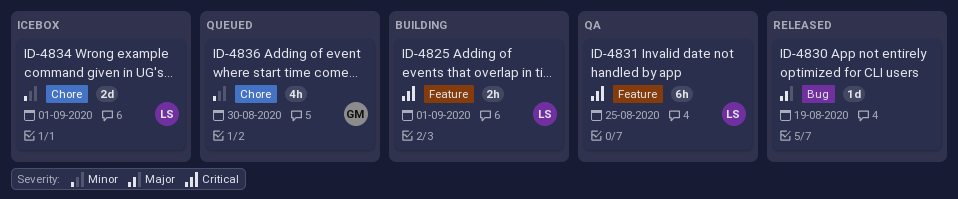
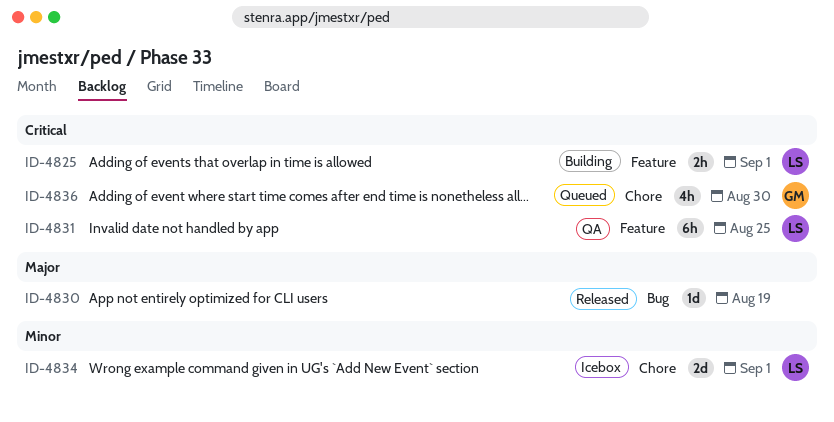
ID-4836, priority: Minor -> Critical

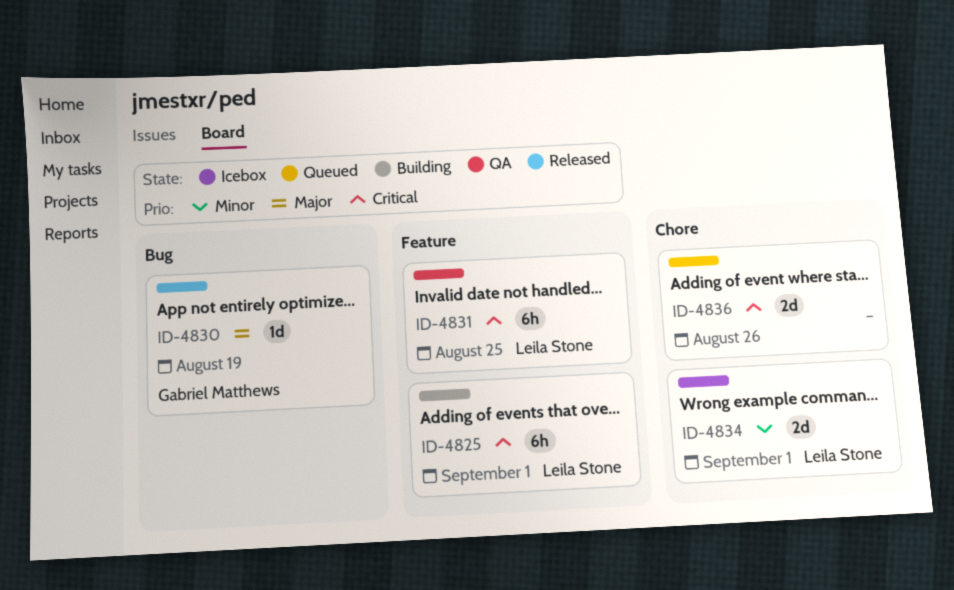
ID-4825, estimate: 2h -> 6h
ID-4830, owner: none -> Gabriel Matthews
ID-4836, owner: Gabriel Matthews -> none
ID-4836, estimate: 4h -> 2d
ID-4836, due: Aug 30 -> Aug 26

